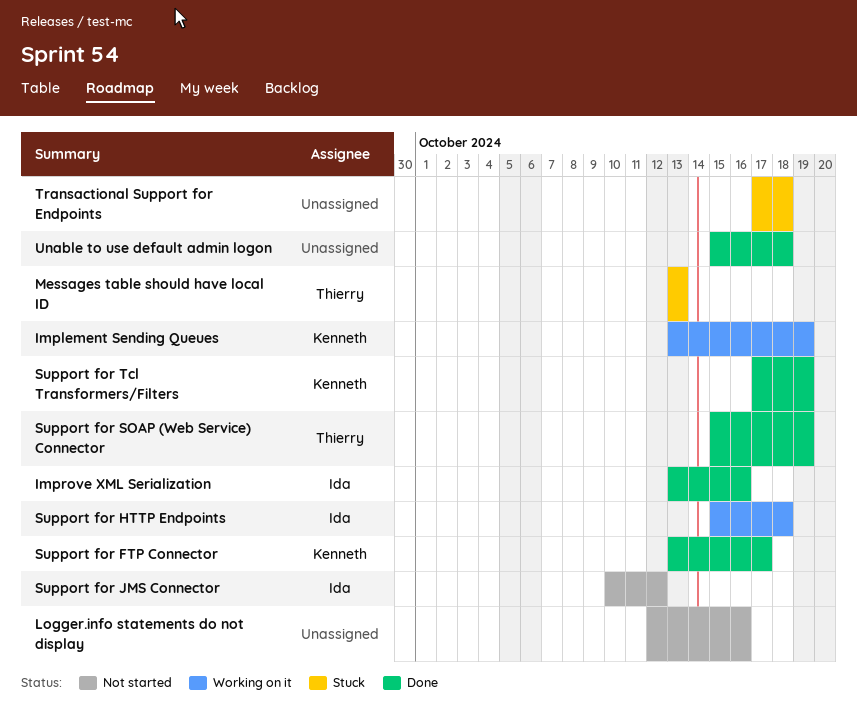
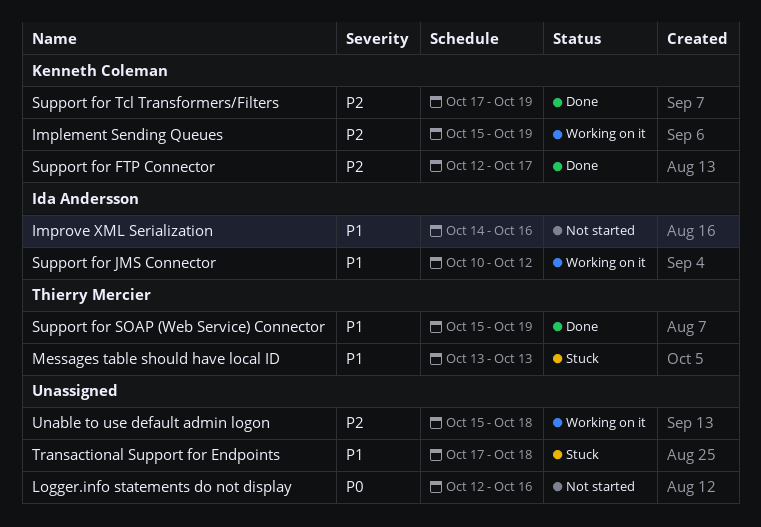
Implement Sending Queues, start: Oct 13 -> Oct 15
Improve XML Serialization, status: Done -> Not started
Improve XML Serialization, start: Oct 13 -> Oct 14
Support for FTP Connector, start: Oct 13 -> Oct 12
Support for HTTP Endpoints: present -> none
Support for JMS Connector, status: Not started -> Working on it
Unable to use default admin logon, status: Done -> Working on it

